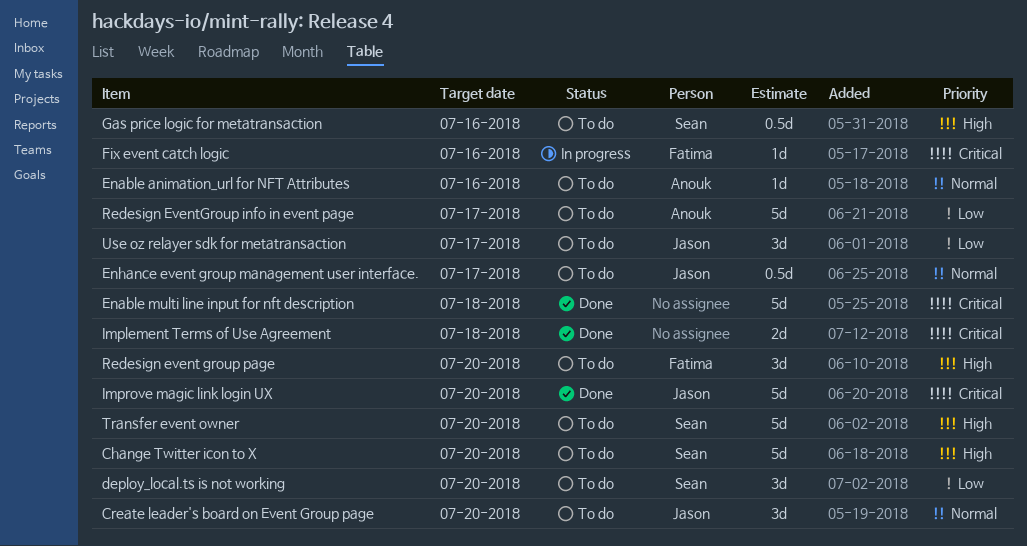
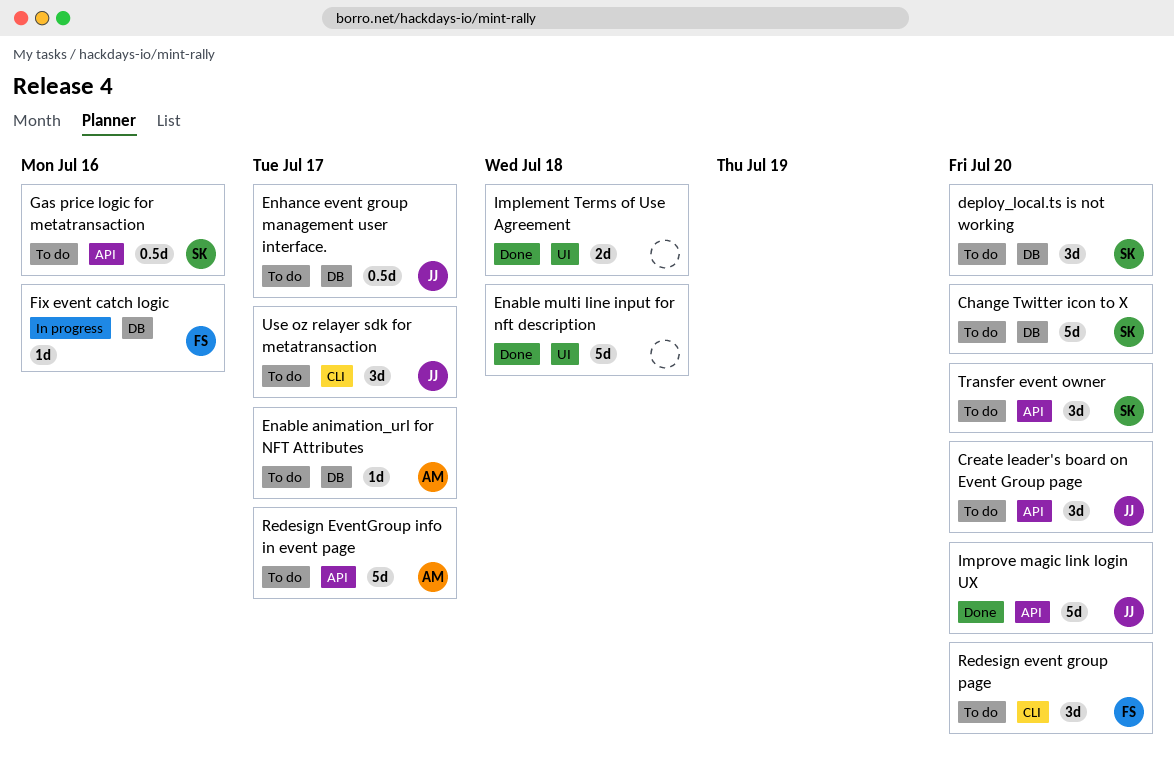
Enable animation_url for NFT Attributes, due: Jul 16 -> Jul 17
Transfer event owner, estimate: 5d -> 3d

